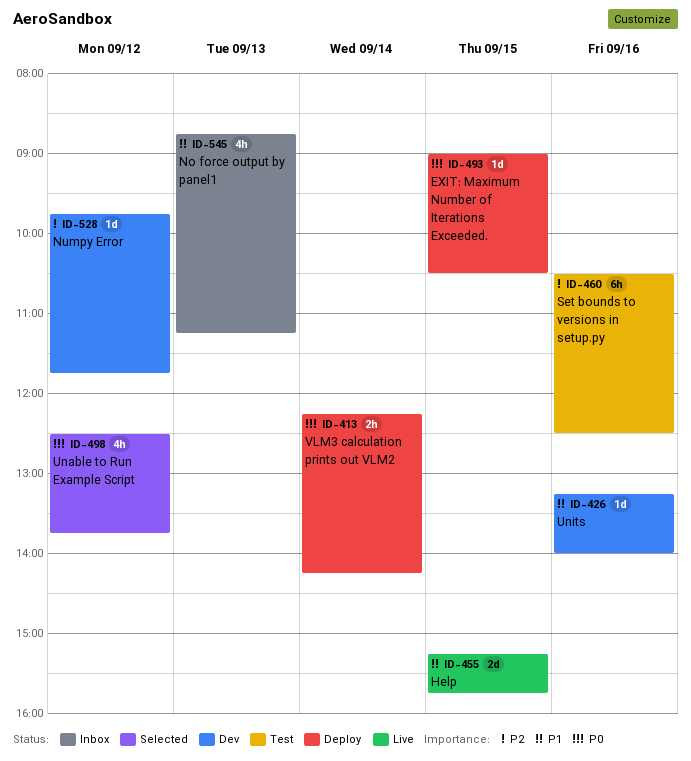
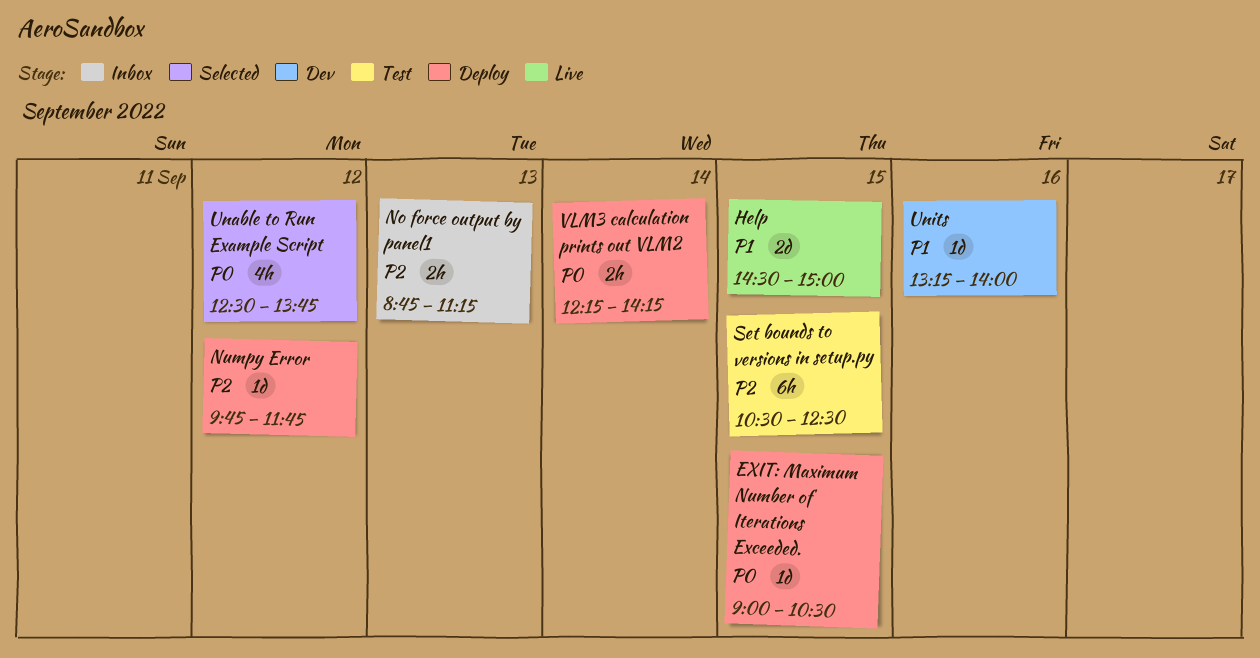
Help, begins: 15:15 -> 14:30
Help, ends: 15:45 -> 15:00
No force output by panel1, priority: P1 -> P2
No force output by panel1, estimate: 4h -> 2h
Numpy Error, status: Dev -> Deploy
Set bounds to versions in setup.py, day: Sep 16 -> Sep 15

